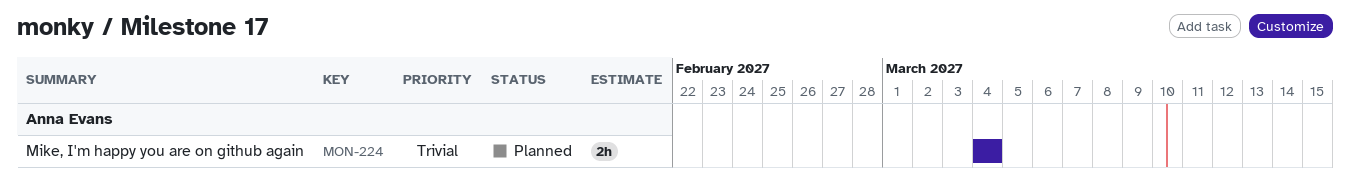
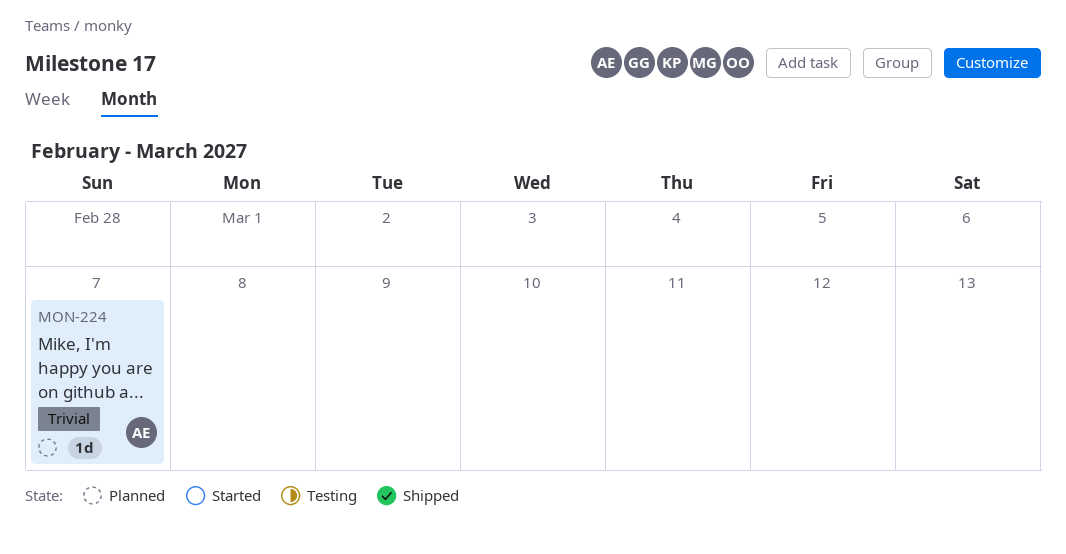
MON-224, estimate: 2h -> 1d
MON-224, due: Mar 4 -> Mar 7

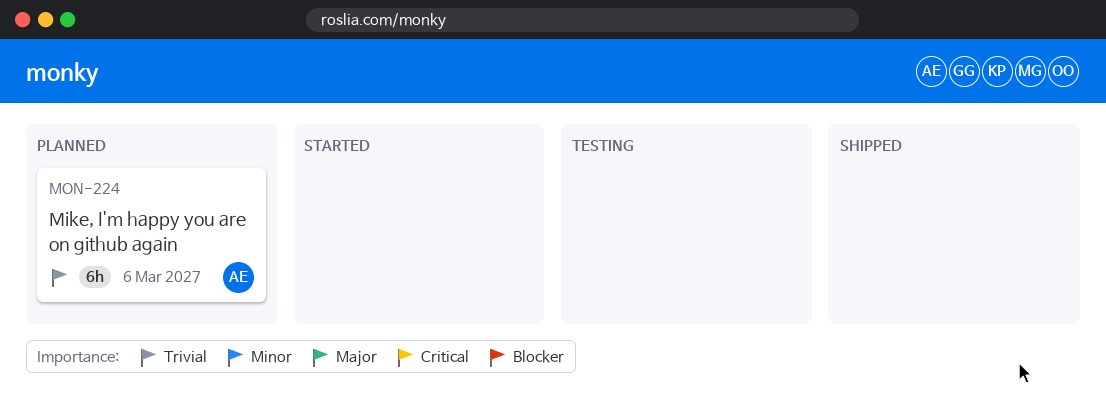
MON-224, estimate: 1d -> 6h
MON-224, due: Mar 7 -> Mar 6

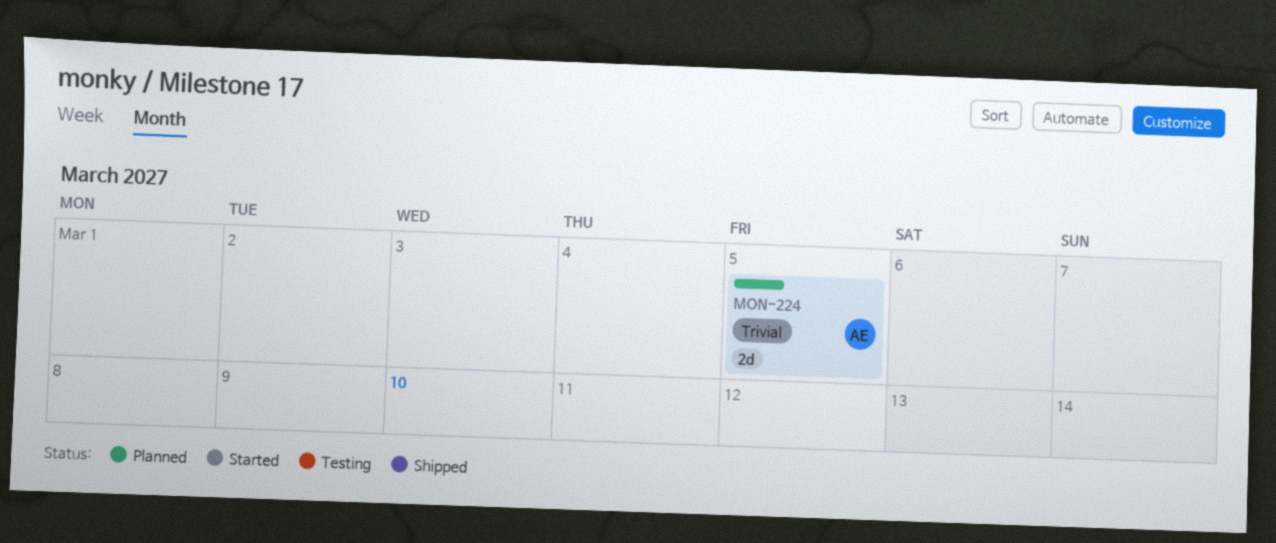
MON-224, estimate: 6h -> 2d
MON-224, due: Mar 6 -> Mar 5

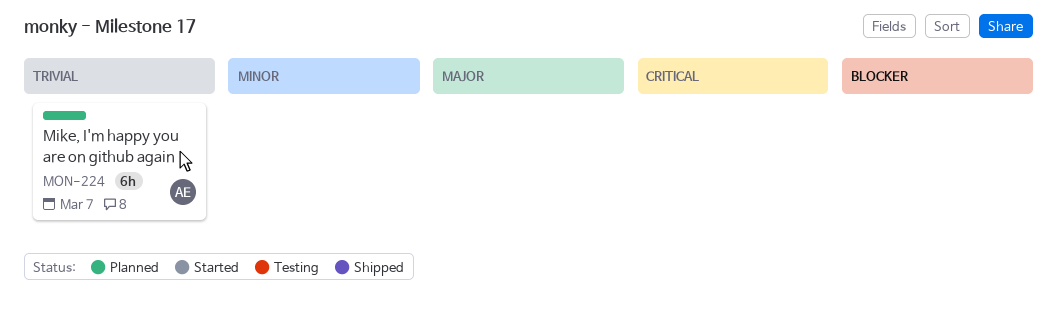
MON-224, estimate: 2d -> 6h
MON-224, due: Mar 5 -> Mar 7

